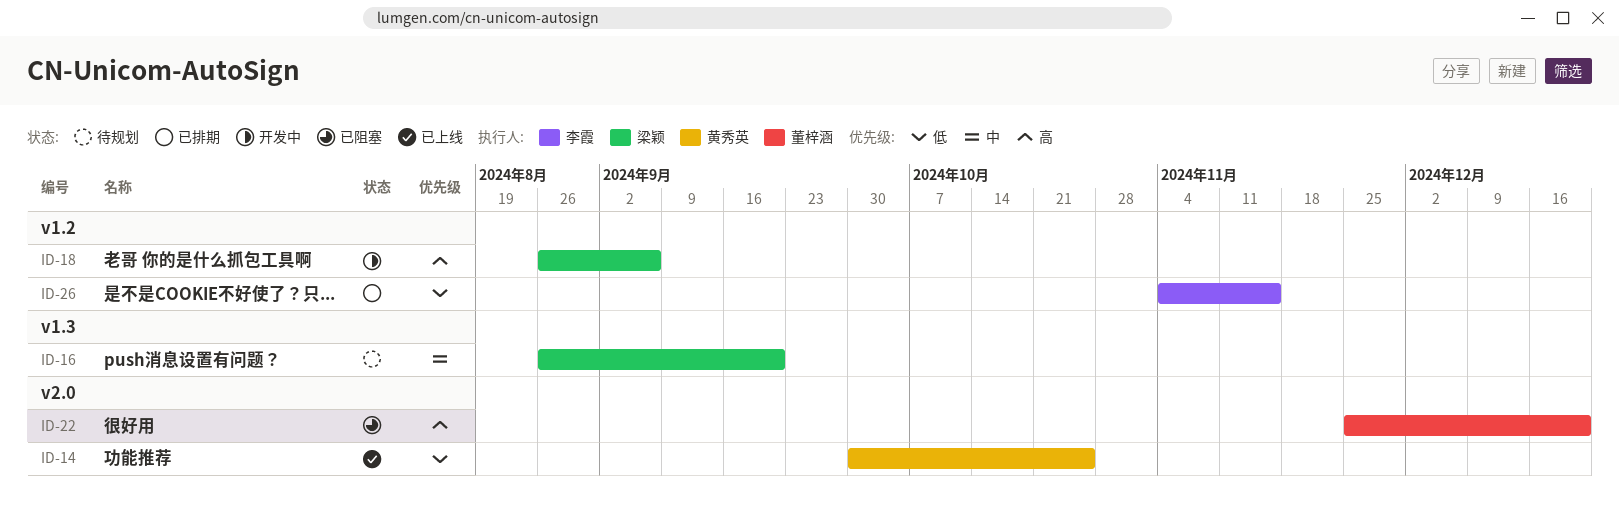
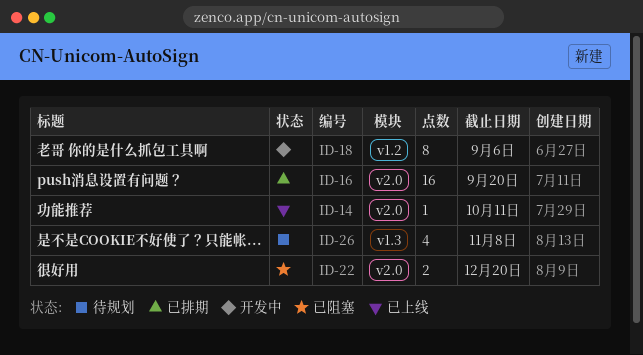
ID-14, due: Oct 25 -> Oct 11
ID-16, status: 待规划 -> 已排期
ID-16, label: v1.3 -> v2.0
ID-26, status: 已排期 -> 待规划
ID-26, label: v1.2 -> v1.3
ID-26, due: Nov 15 -> Nov 8

